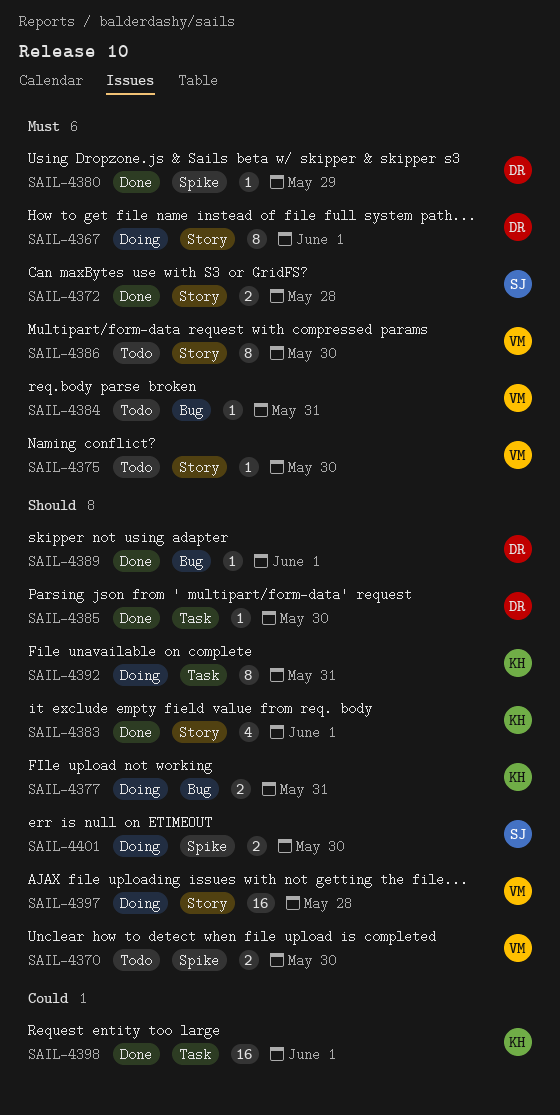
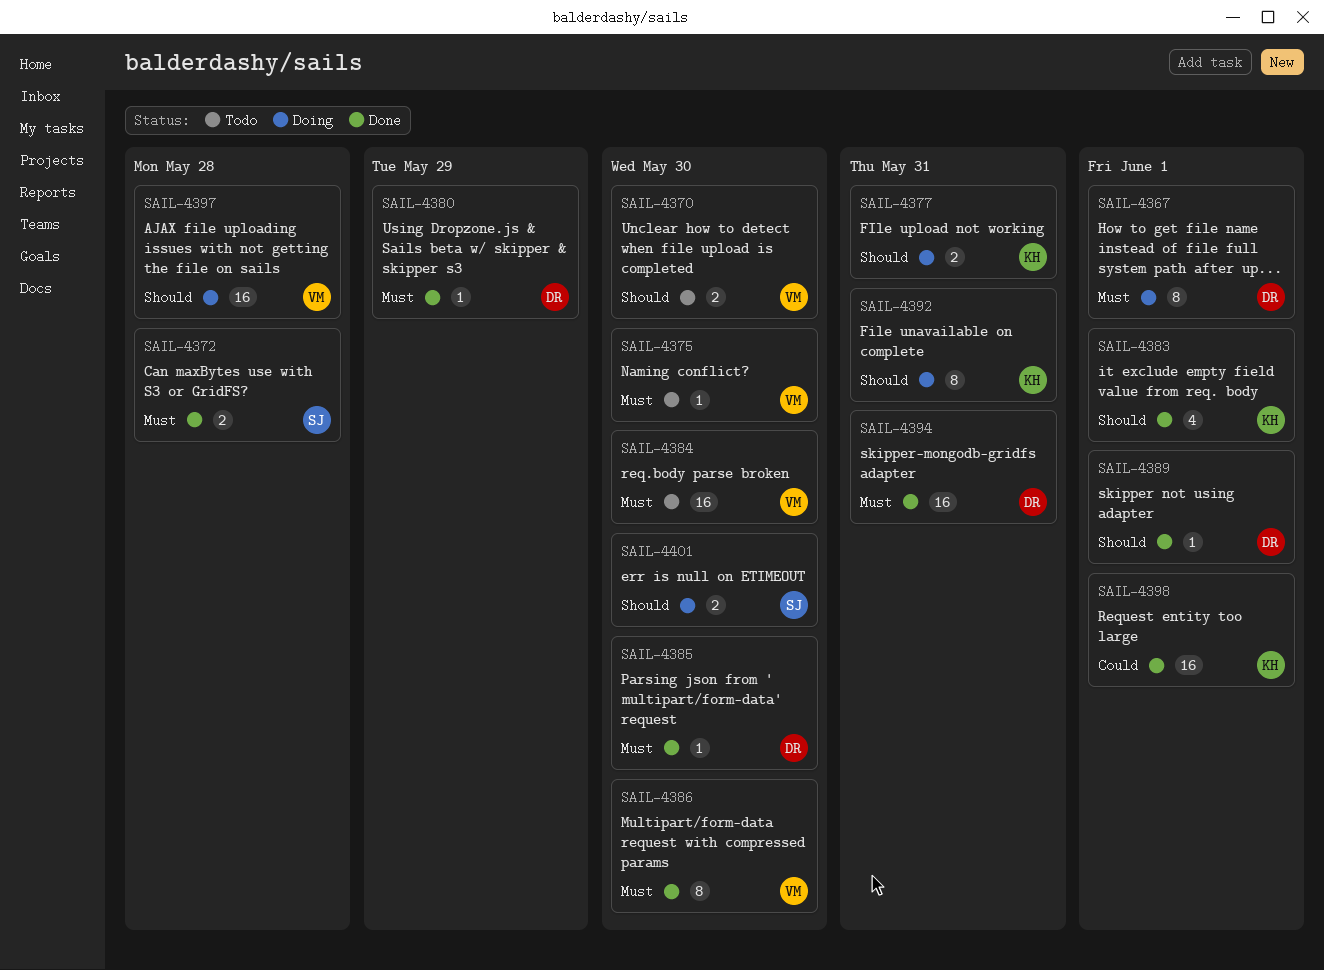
SAIL-4384, estimate: 1 -> 16
SAIL-4384, due: May 31 -> May 30
SAIL-4385, priority: Should -> Must
SAIL-4386, status: Todo -> Done
SAIL-4394: none -> present

